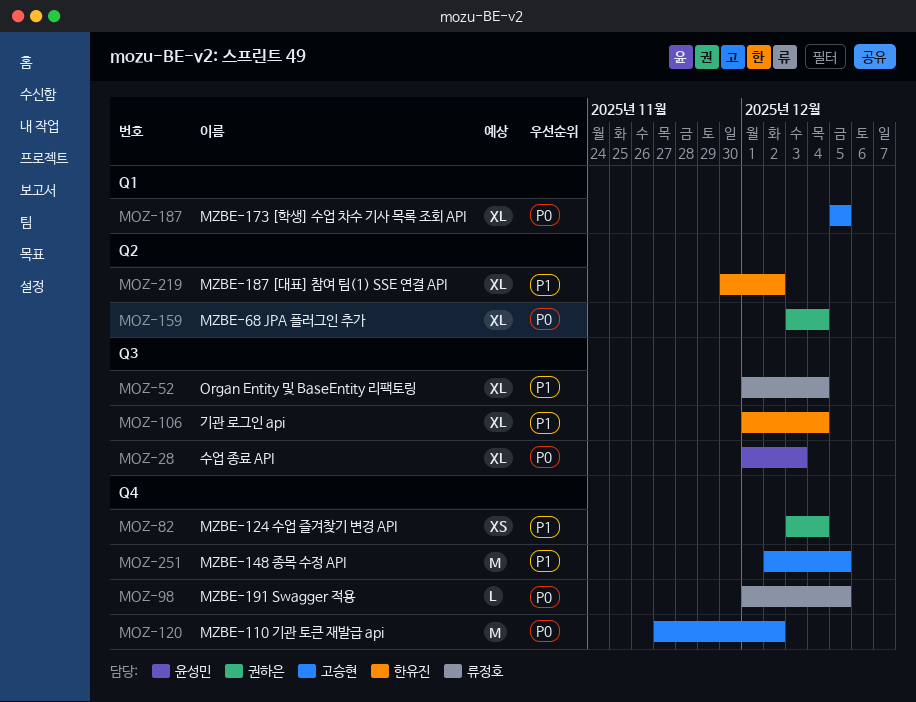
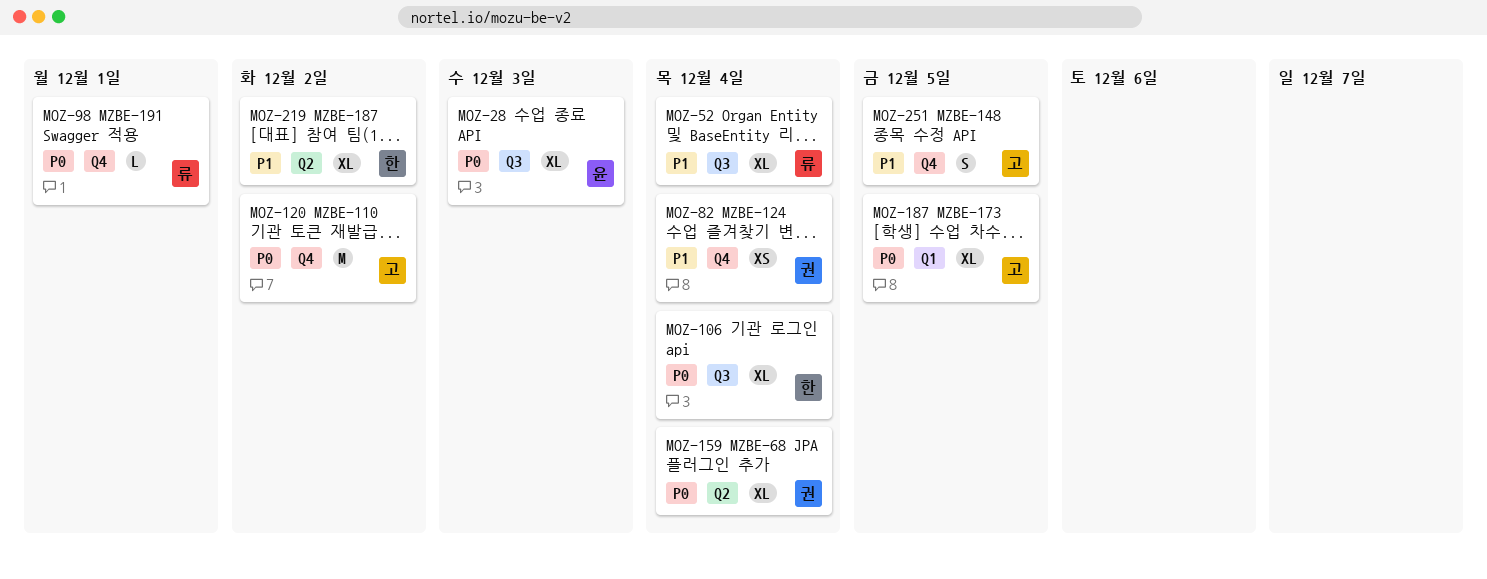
MOZ-98, due: Dec 5 -> Dec 1
MOZ-106, priority: P1 -> P0
MOZ-251, estimate: M -> S

